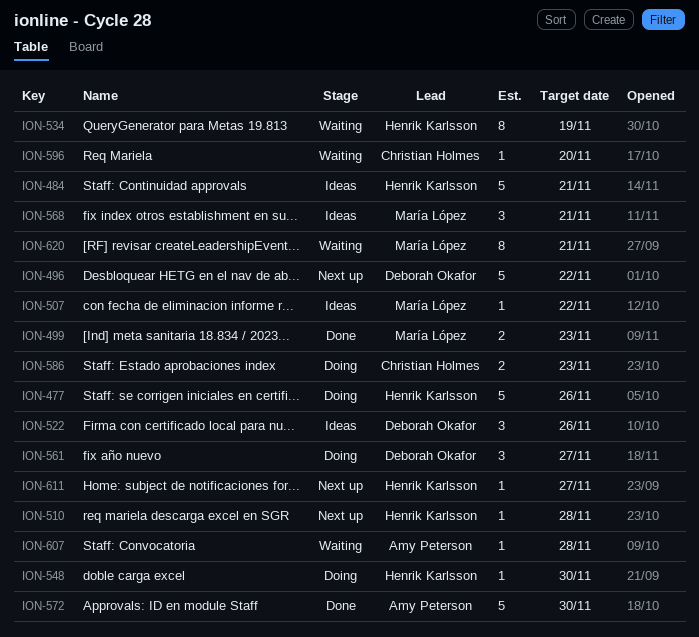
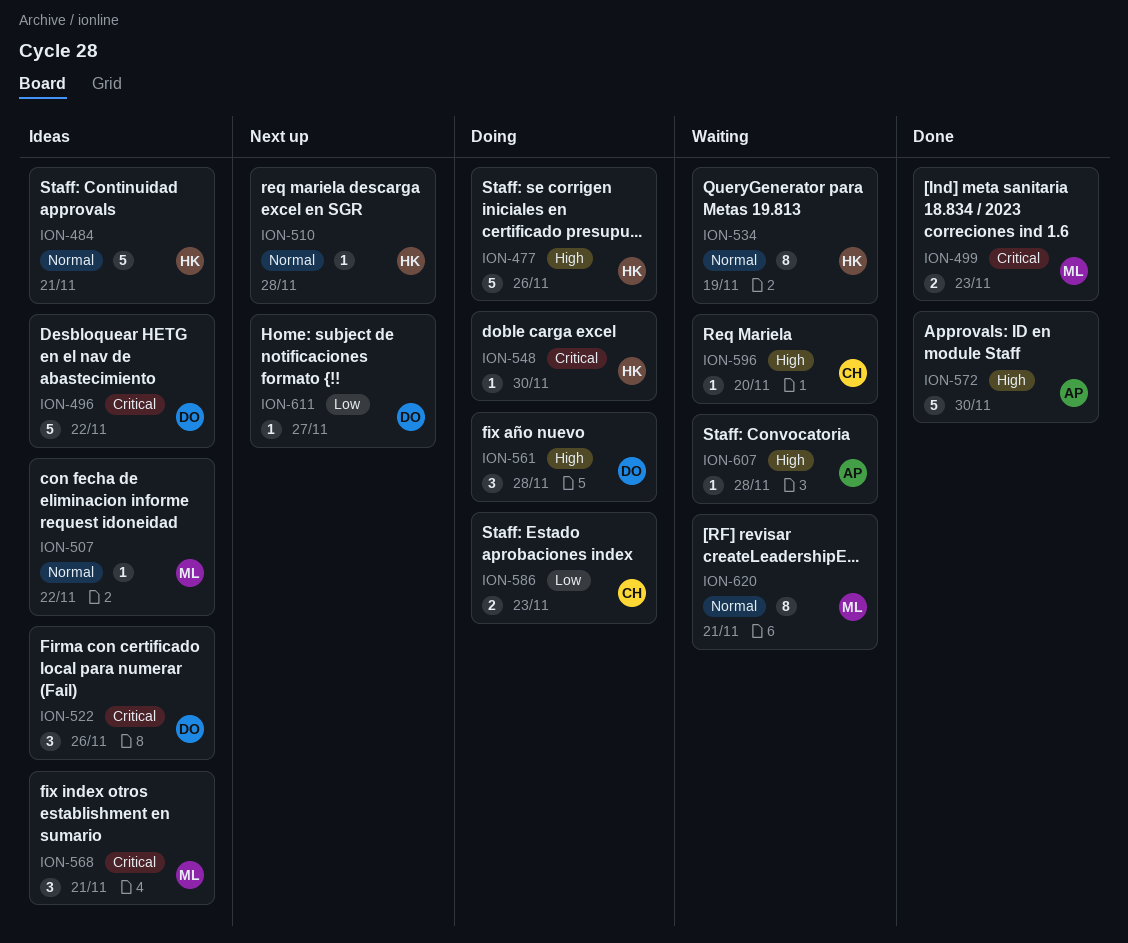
ION-496, status: Next up -> Ideas
ION-561, due: Nov 27 -> Nov 28
ION-611, owner: Henrik Karlsson -> Deborah Okafor

